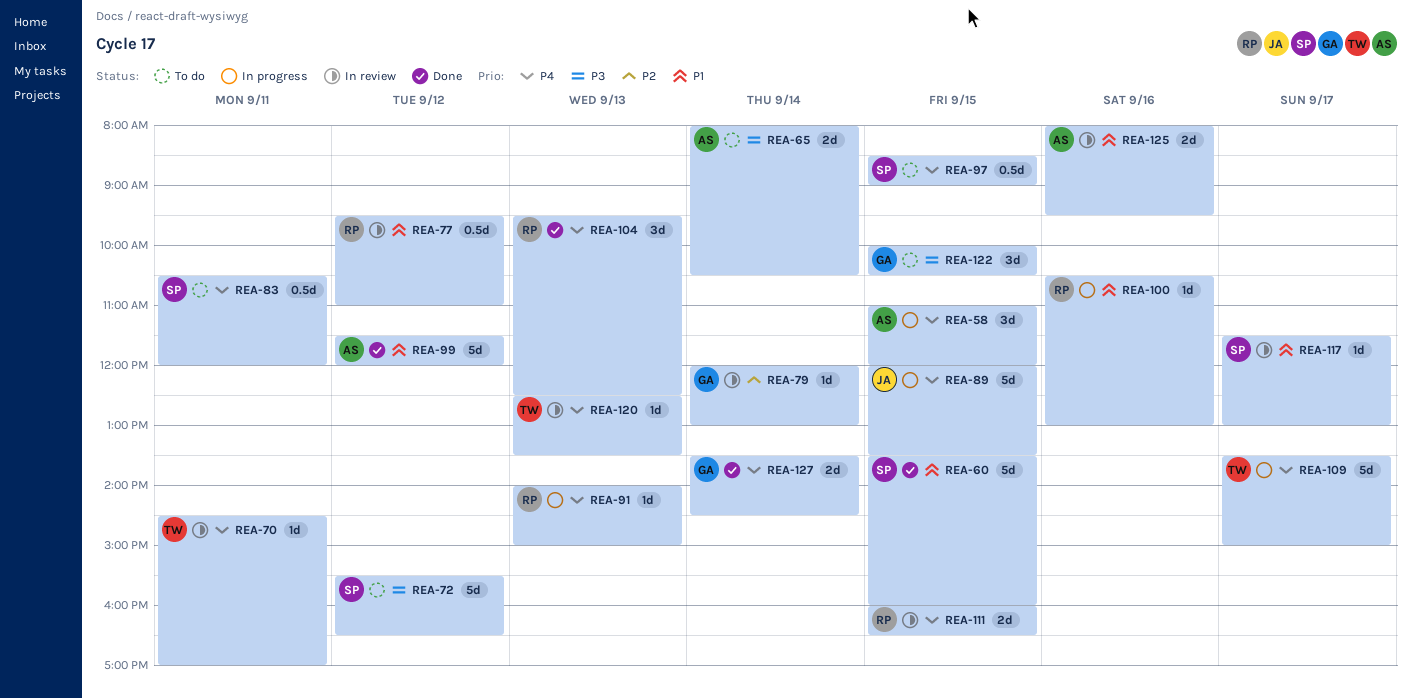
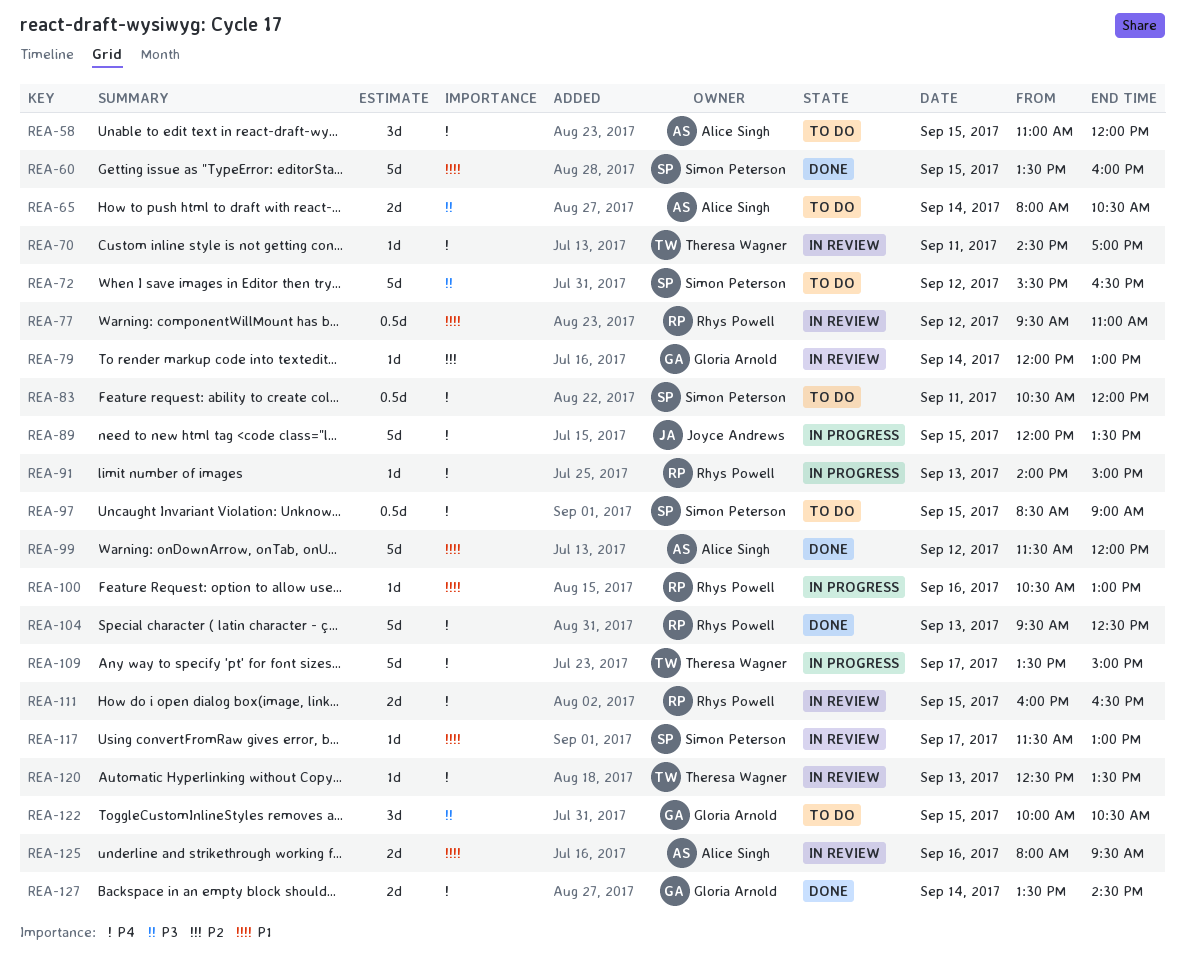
REA-58, status: In progress -> To do
REA-104, estimate: 3d -> 5d

